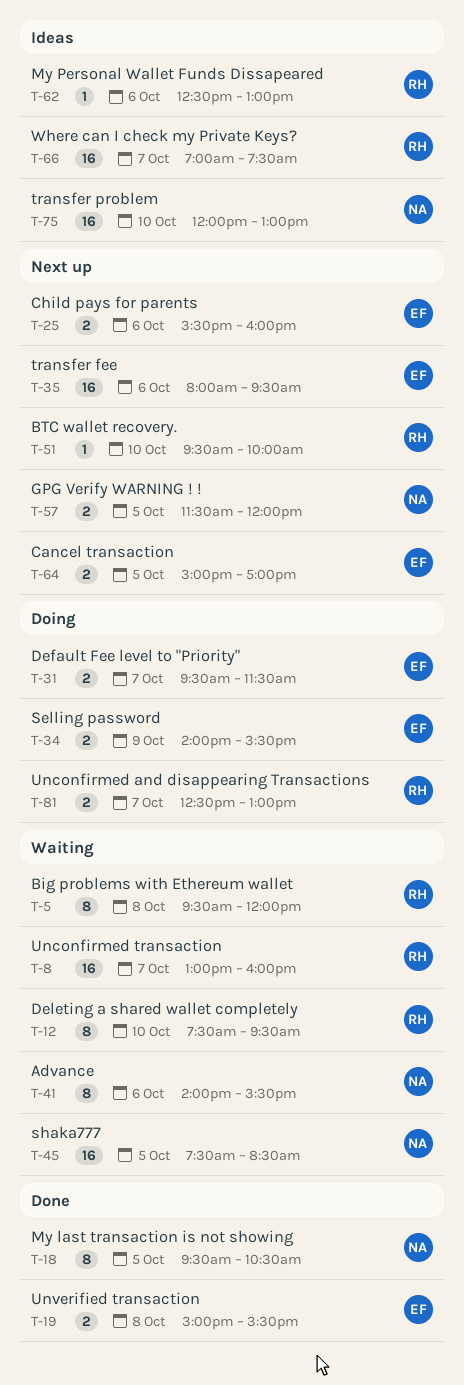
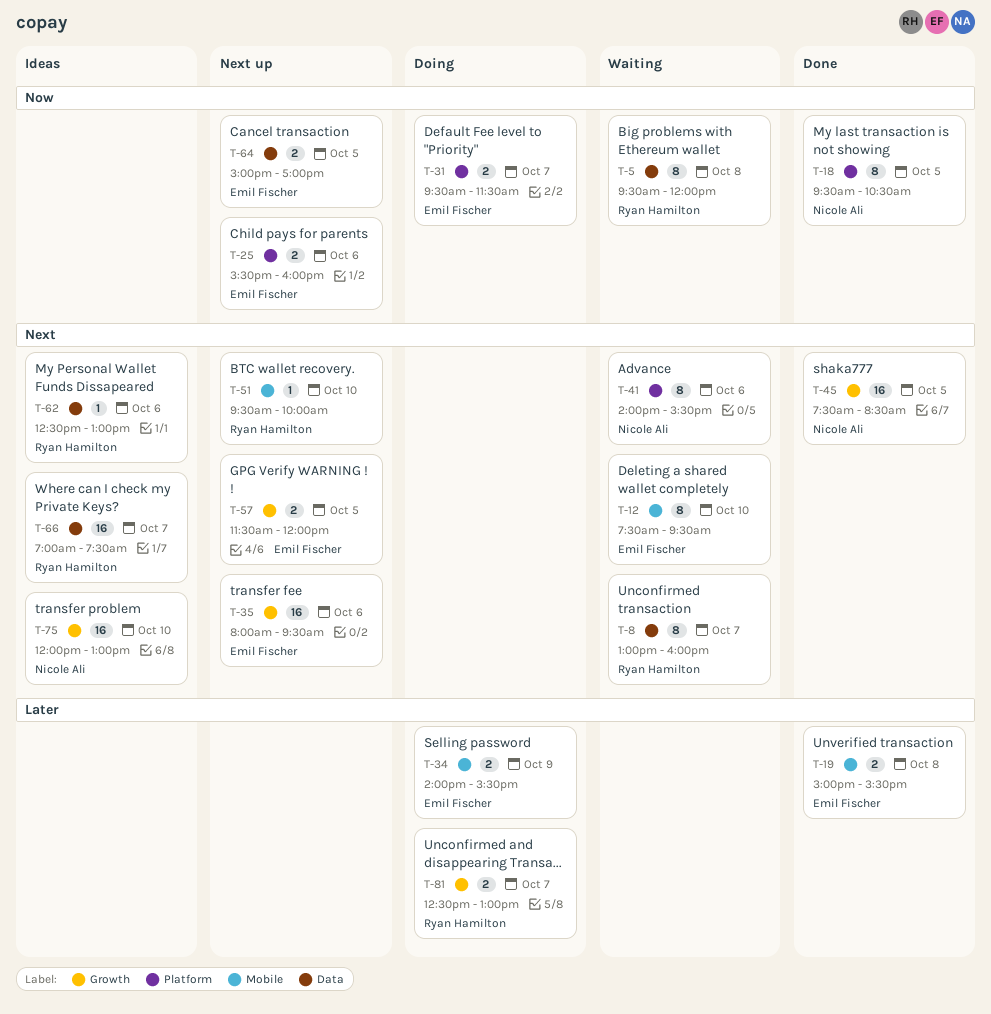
T-8, estimate: 16 -> 8
T-12, owner: Ryan Hamilton -> Emil Fischer
T-45, status: Waiting -> Done
T-57, owner: Nicole Ali -> Emil Fischer

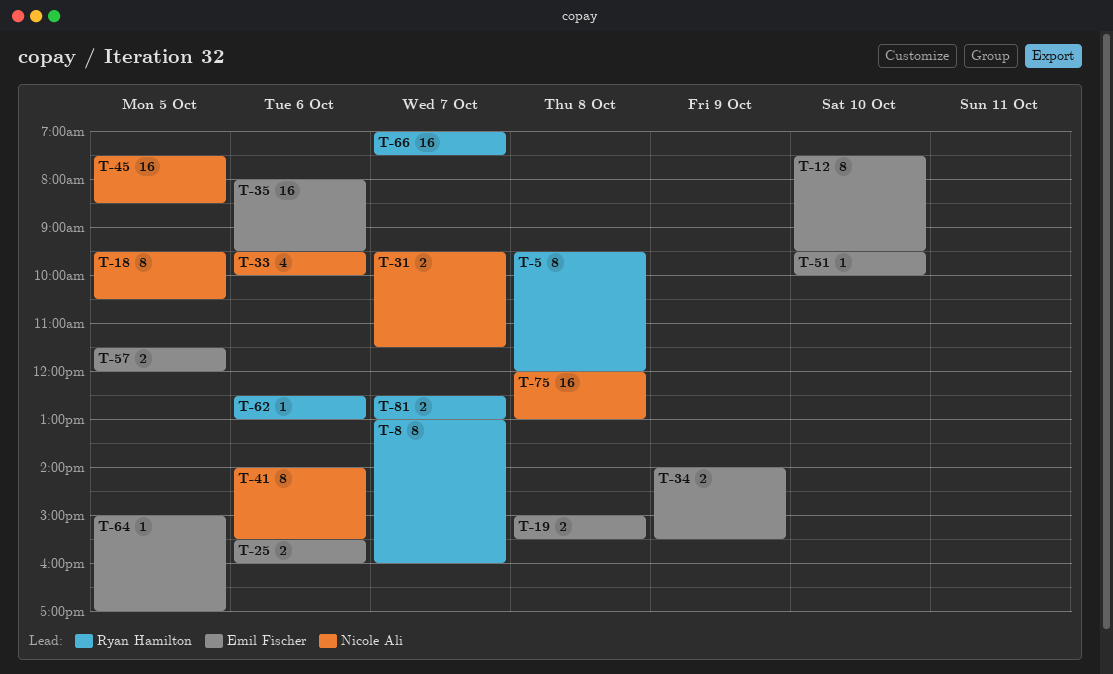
T-31, owner: Emil Fischer -> Nicole Ali
T-33: none -> present
T-51, owner: Ryan Hamilton -> Emil Fischer
T-64, estimate: 2 -> 1
T-75, day: Oct 10 -> Oct 8

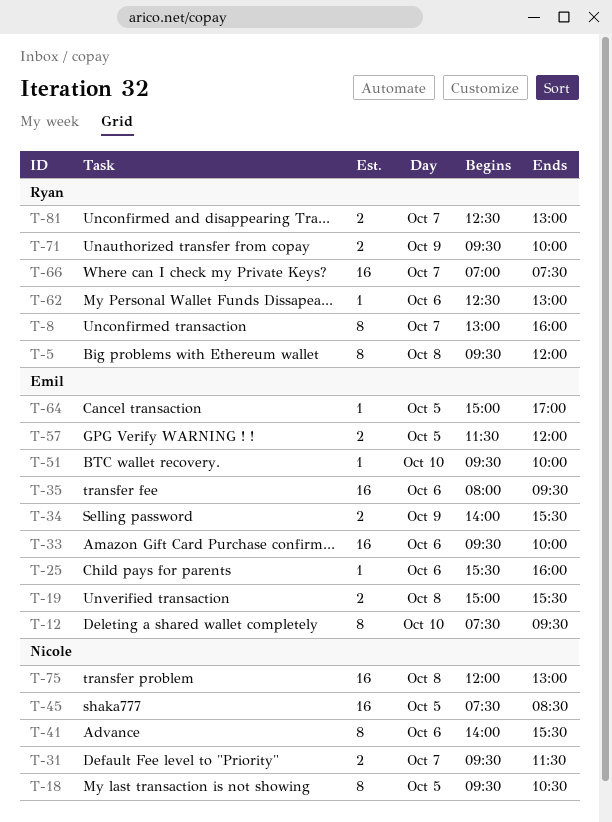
T-25, estimate: 2 -> 1
T-33, owner: Nicole Ali -> Emil Fischer
T-33, estimate: 4 -> 16
T-71: none -> present

